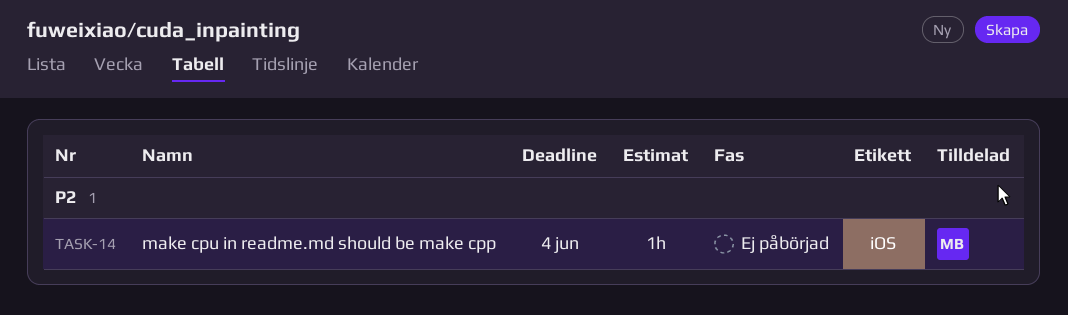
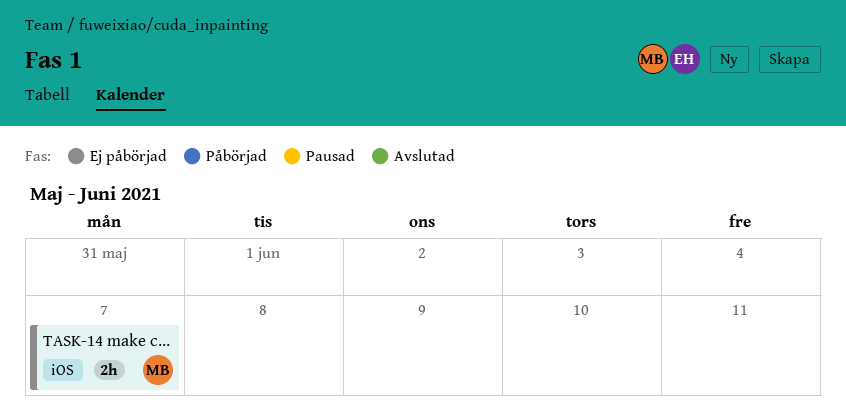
TASK-14, estimate: 1h -> 2h
TASK-14, due: Jun 4 -> Jun 7

